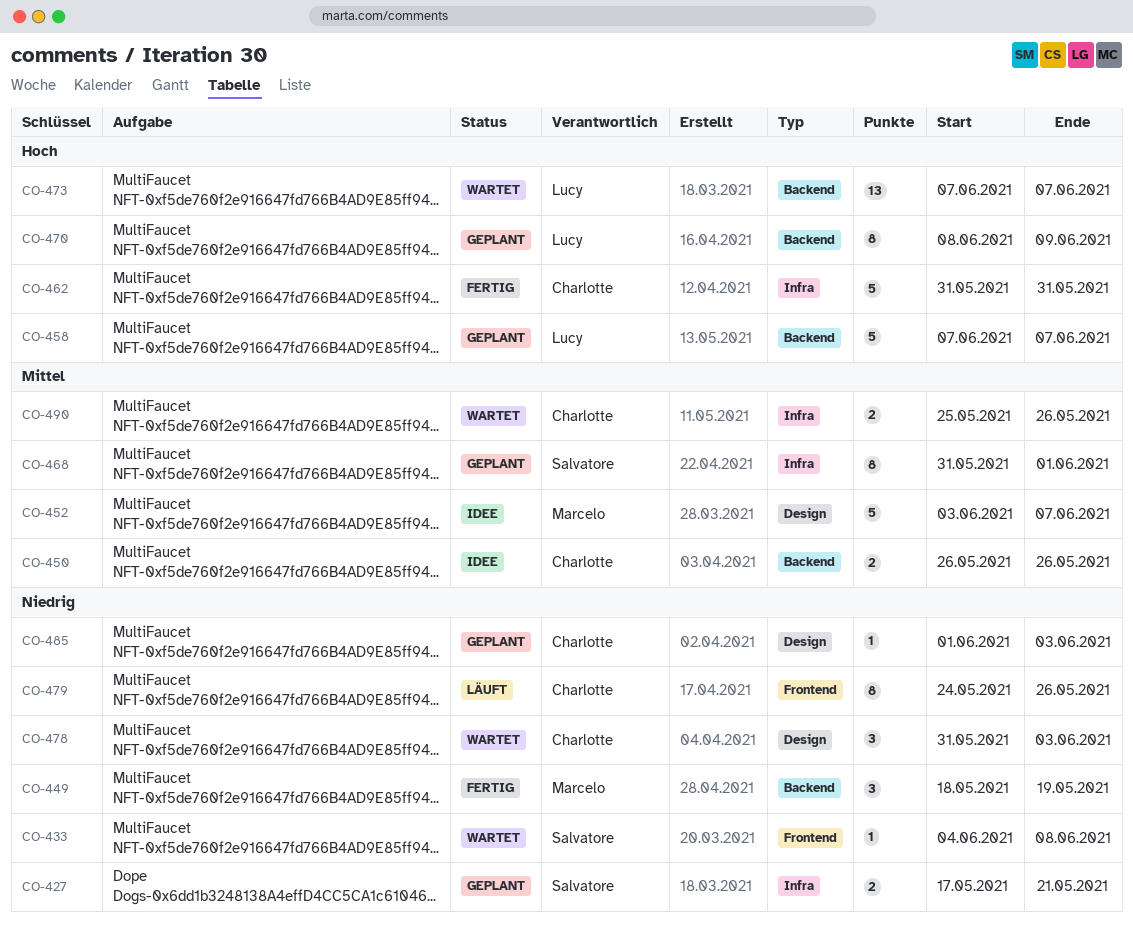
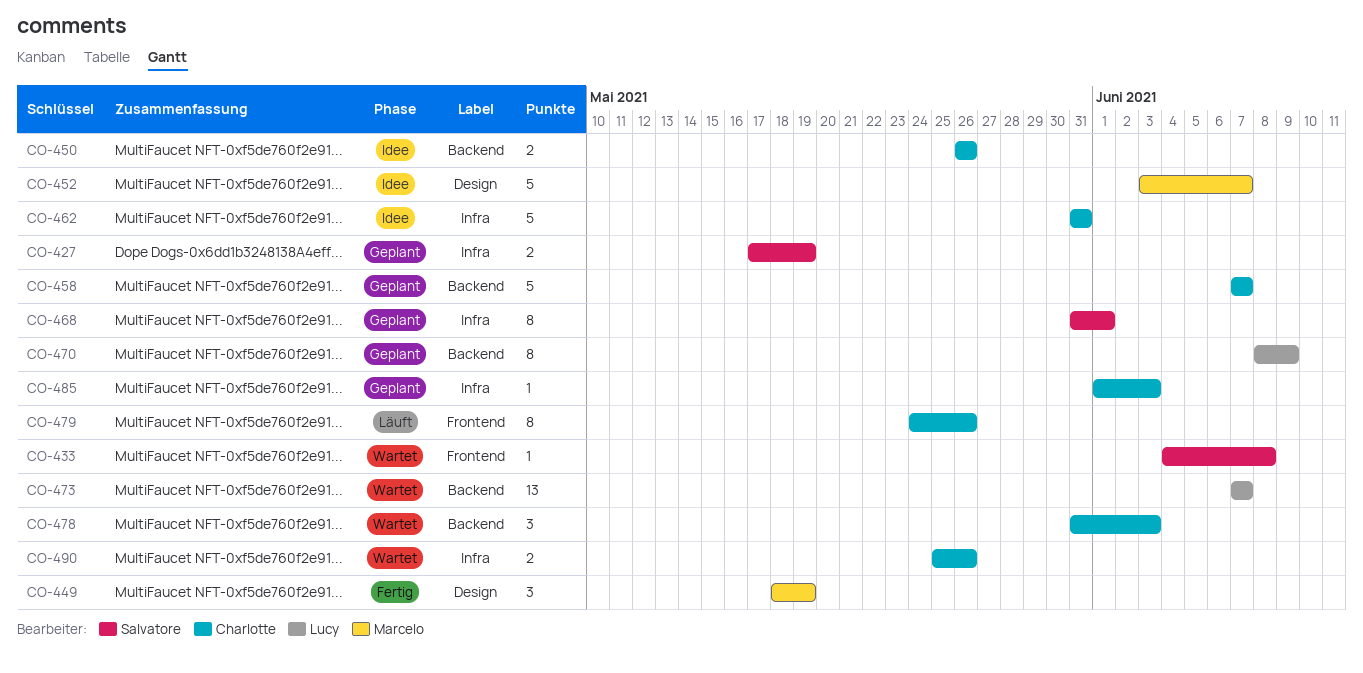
CO-427, due: May 21 -> May 19
CO-449, label: Backend -> Design
CO-458, owner: Lucy -> Charlotte
CO-462, status: Fertig -> Idee
CO-478, label: Design -> Backend
CO-485, label: Design -> Infra

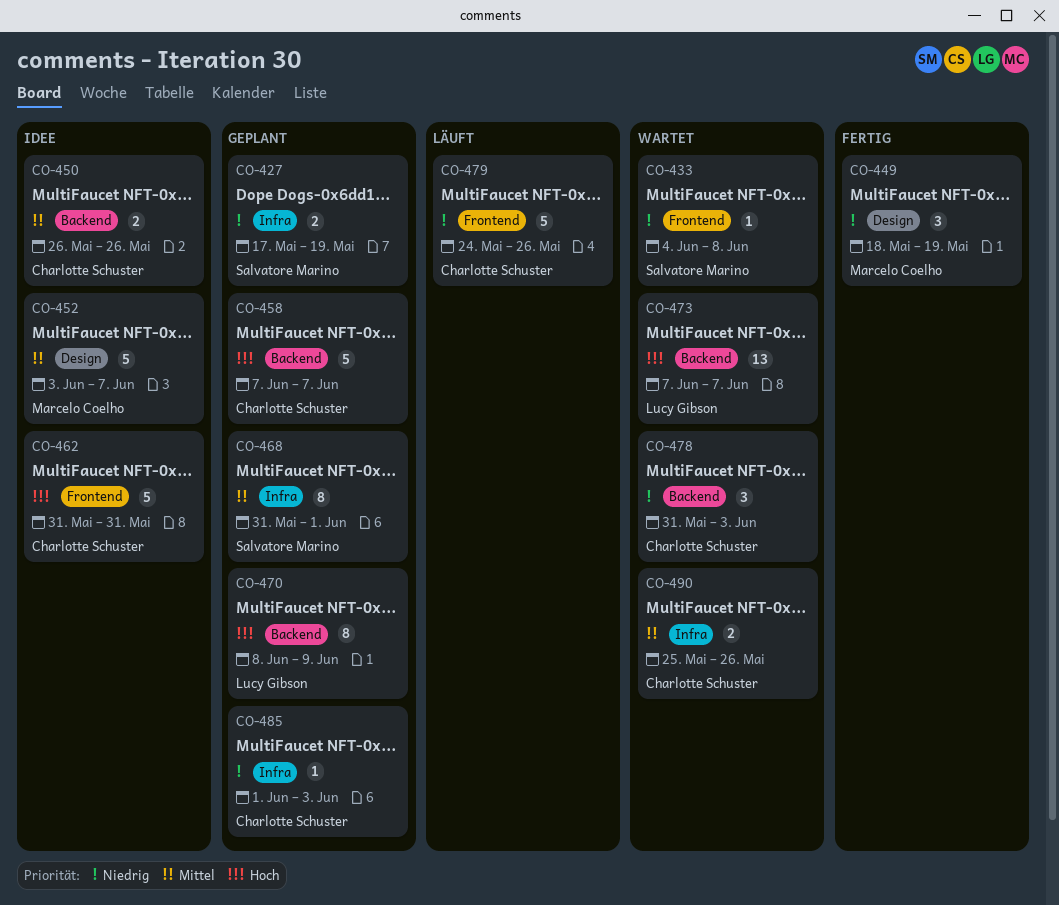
CO-462, label: Infra -> Frontend
CO-479, estimate: 8 -> 5

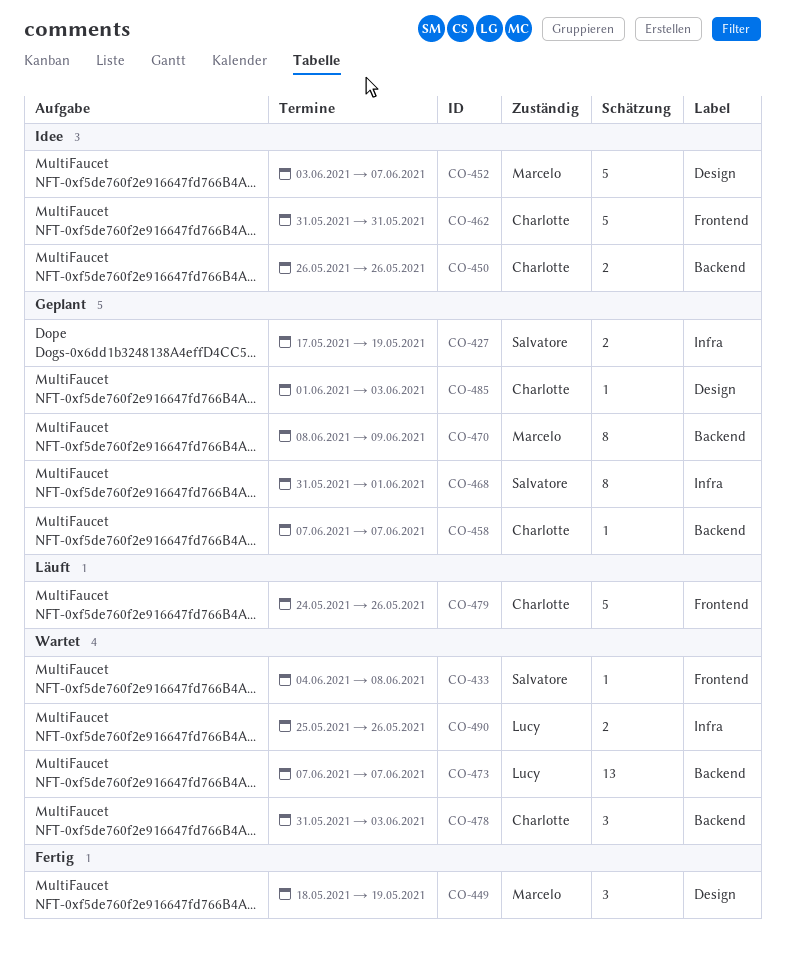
CO-458, estimate: 5 -> 1
CO-470, owner: Lucy Gibson -> Marcelo Coelho
CO-485, label: Infra -> Design
CO-490, owner: Charlotte Schuster -> Lucy Gibson

